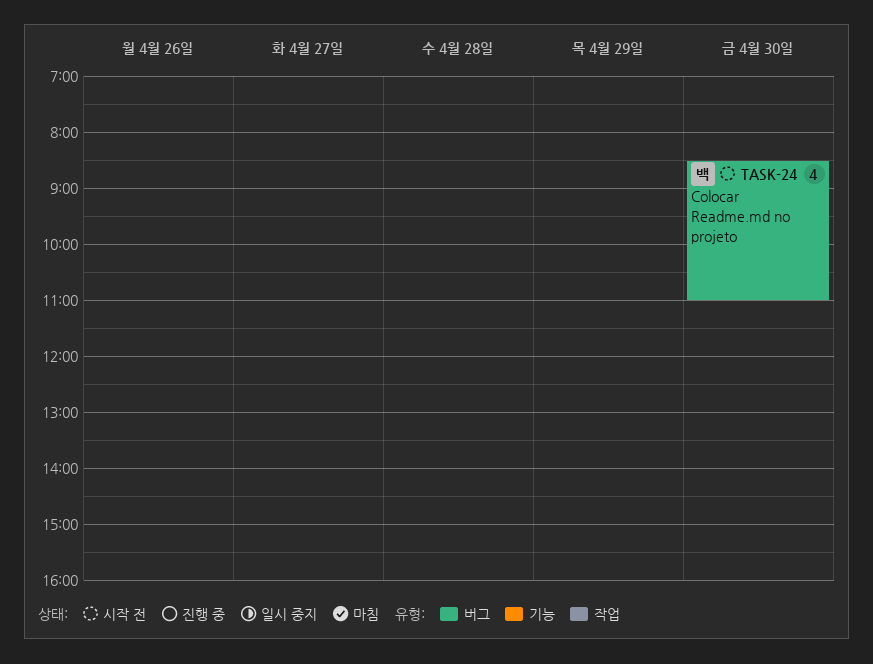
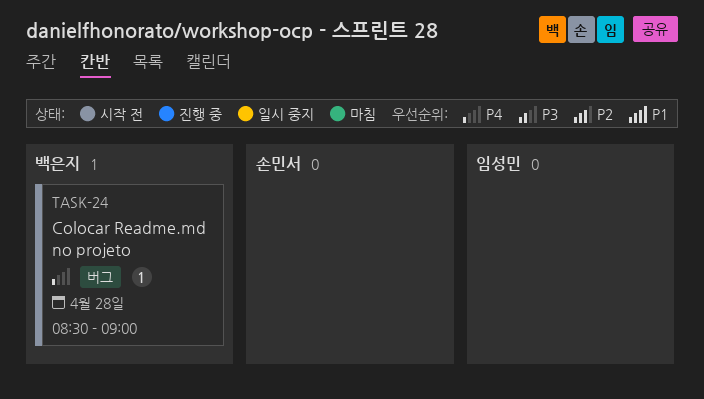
TASK-24, estimate: 4 -> 1
TASK-24, day: Apr 30 -> Apr 28
TASK-24, ends: 11:00 -> 09:00

